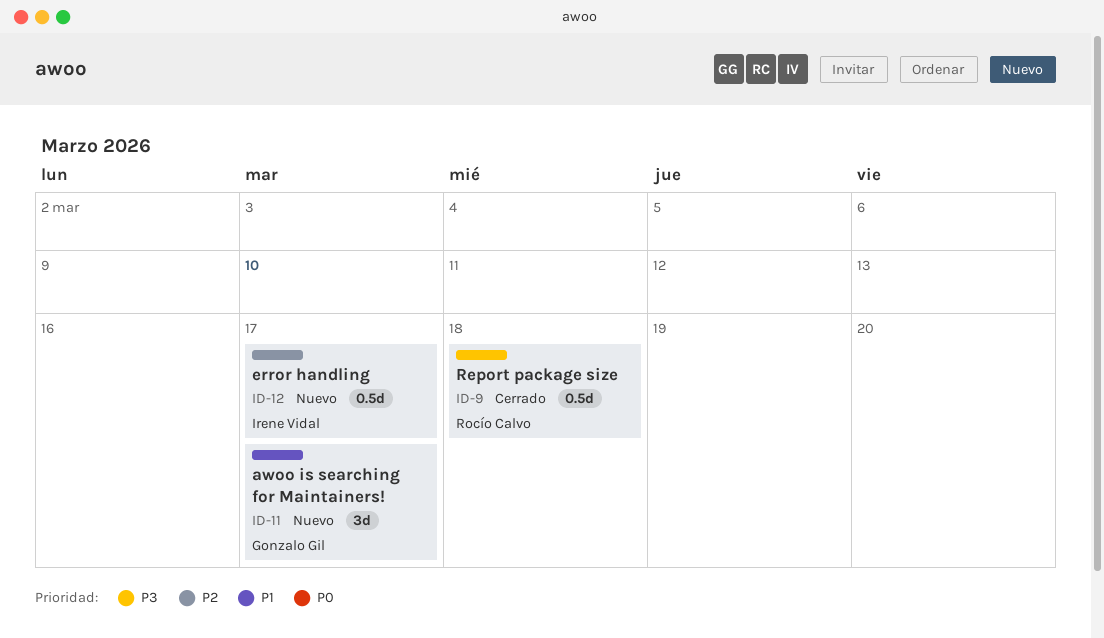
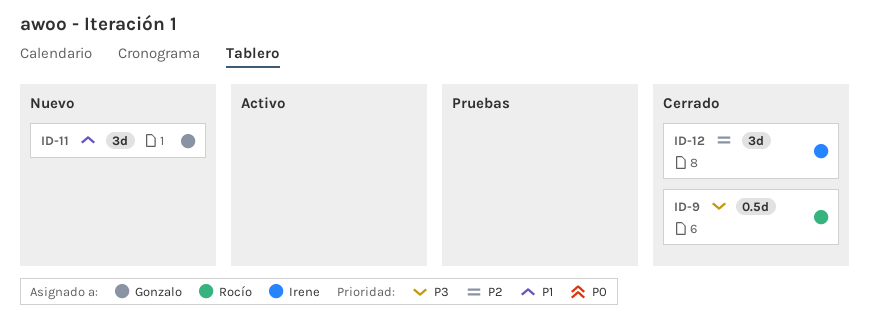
ID-12, status: Nuevo -> Cerrado
ID-12, estimate: 0.5d -> 3d

